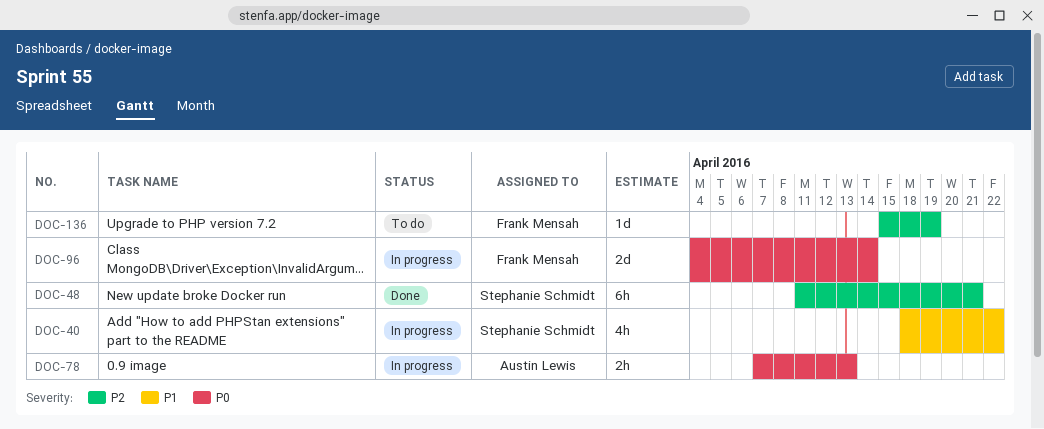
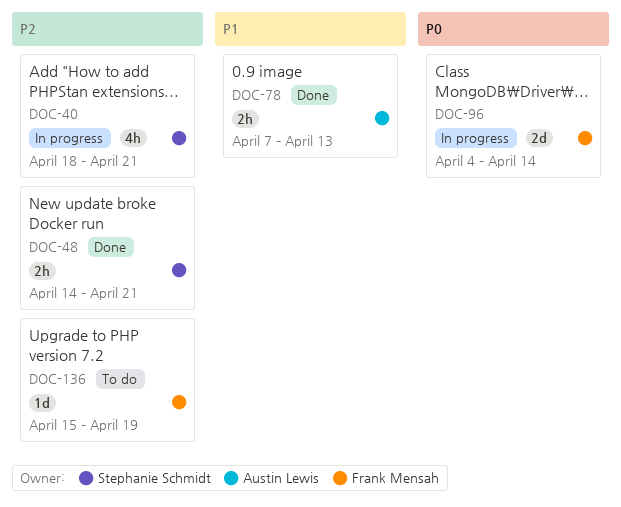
DOC-40, priority: P1 -> P2
DOC-40, due: Apr 22 -> Apr 21
DOC-48, estimate: 6h -> 2h
DOC-48, start: Apr 11 -> Apr 14
DOC-78, status: In progress -> Done
DOC-78, priority: P0 -> P1

